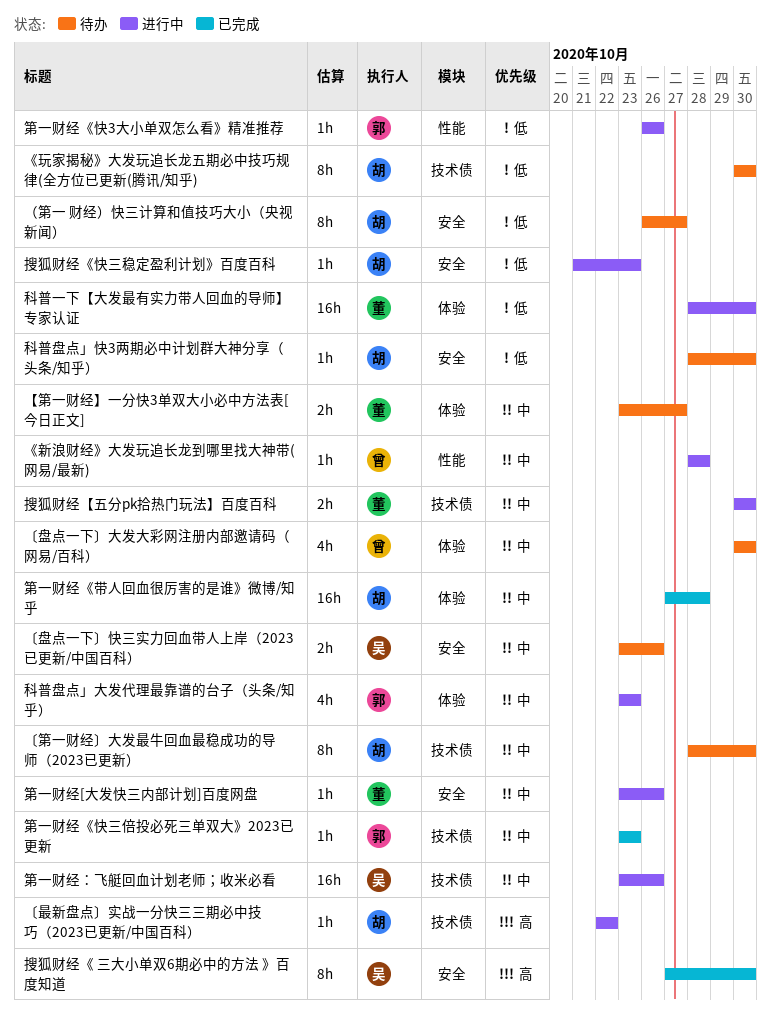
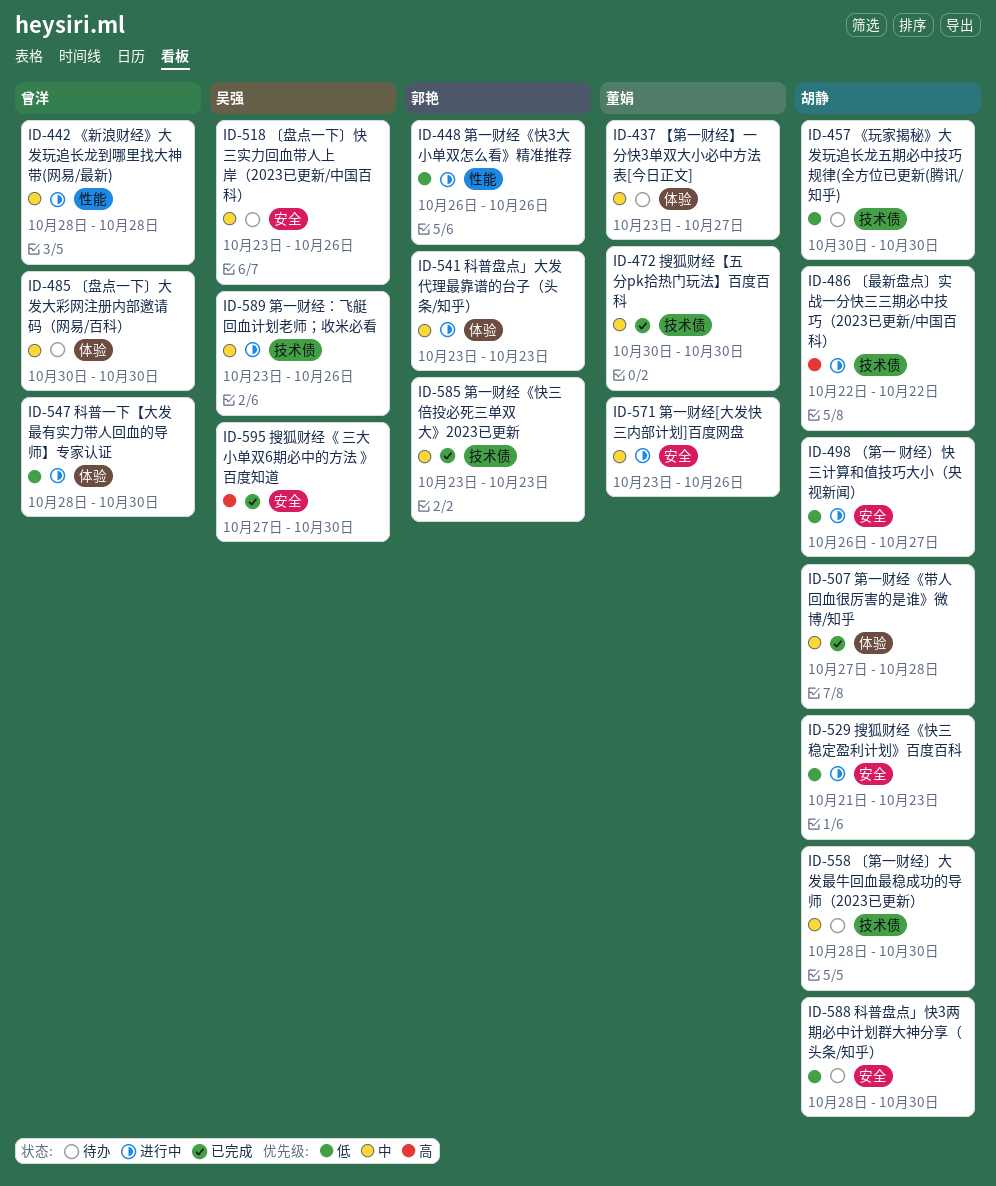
搜狐财经【五分pk拾热门玩法】百度百科, status: 进行中 -> 已完成
科普一下【大发最有实力带人回血的导师】专家认证, owner: 董娟 -> 曾洋
（第一 财经）快三计算和值技巧大小（央视新闻）, status: 待办 -> 进行中

